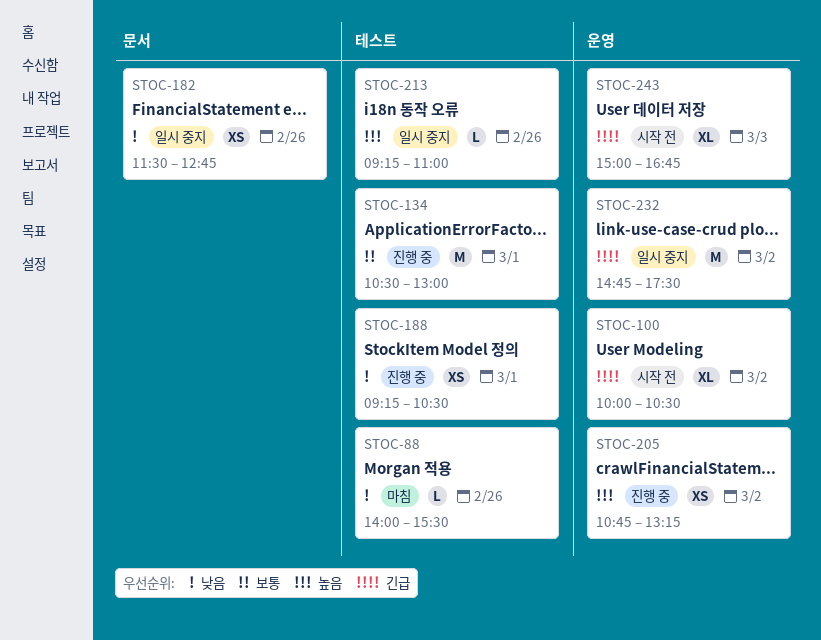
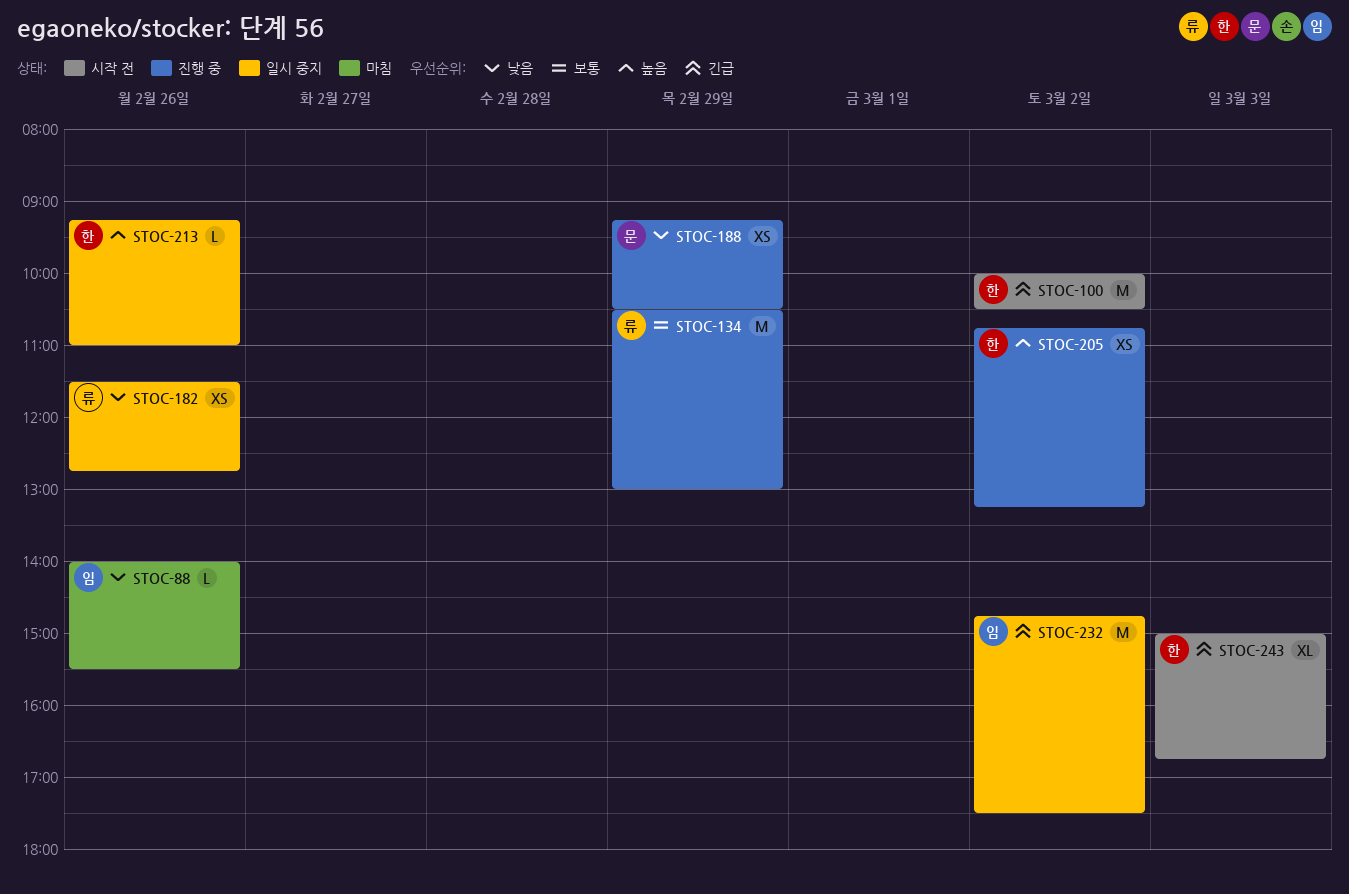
STOC-100, estimate: XL -> M
STOC-134, day: Mar 1 -> Feb 29
STOC-188, day: Mar 1 -> Feb 29

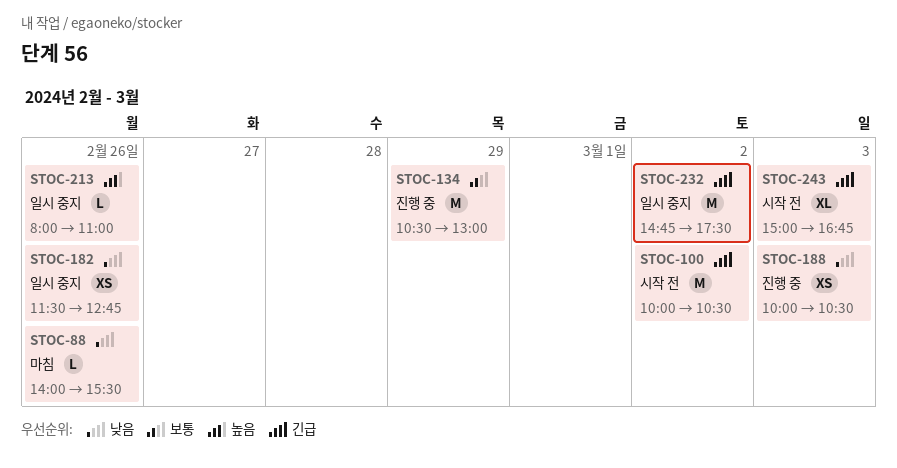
STOC-188, day: Feb 29 -> Mar 3
STOC-188, begins: 09:15 -> 10:00
STOC-205: present -> none
STOC-213, begins: 09:15 -> 08:00

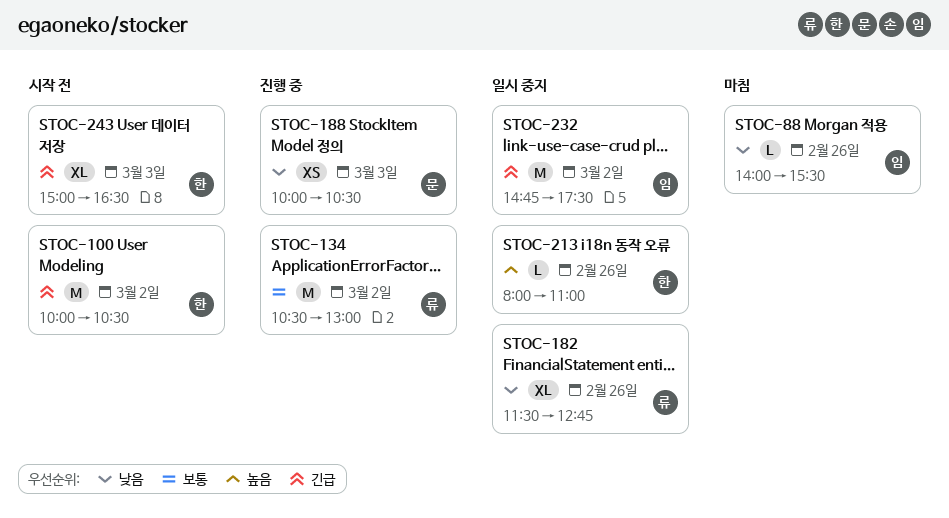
STOC-134, day: Feb 29 -> Mar 2
STOC-182, estimate: XS -> XL
STOC-243, ends: 16:45 -> 16:30

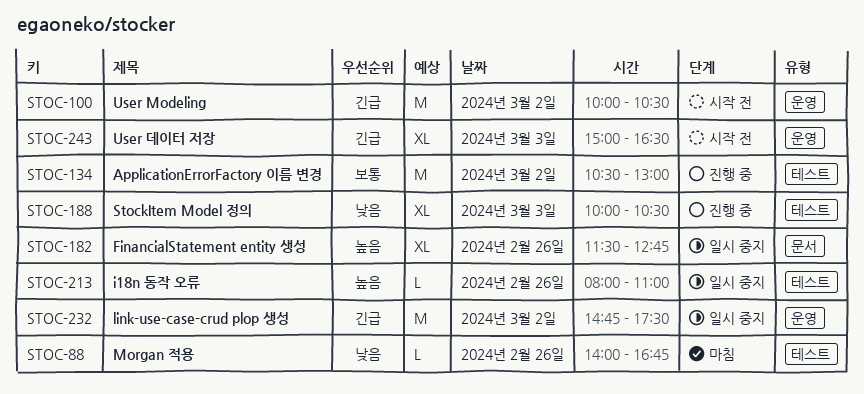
STOC-88, ends: 15:30 -> 16:45
STOC-182, priority: 낮음 -> 높음
STOC-188, estimate: XS -> XL

